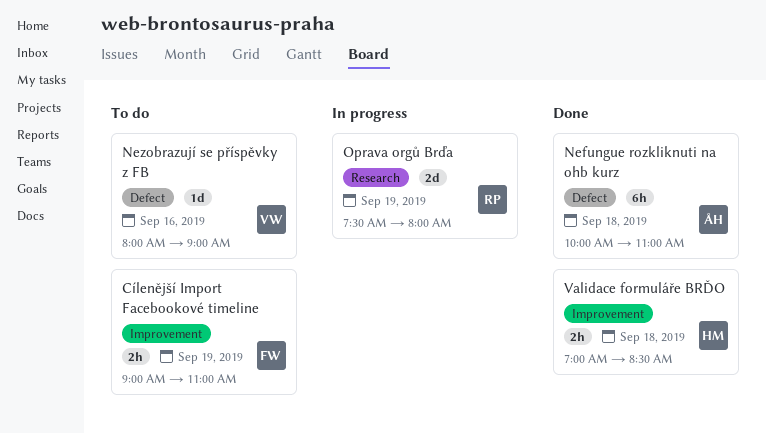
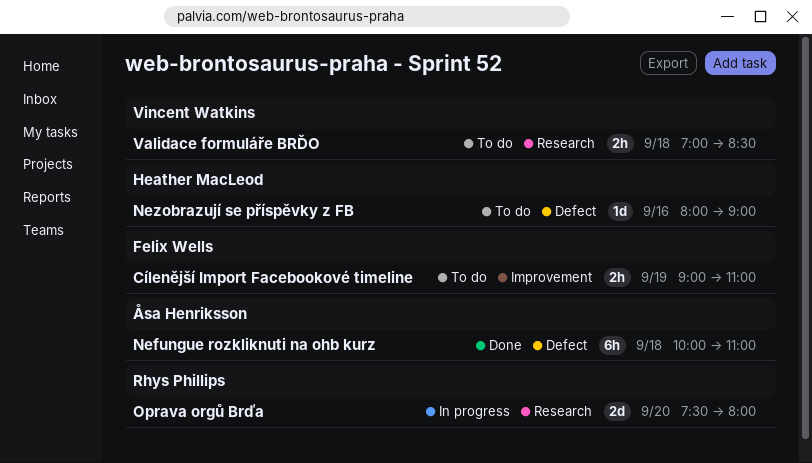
Nezobrazují se příspěvky z FB, owner: Vincent Watkins -> Heather MacLeod
Oprava orgů Brďa, day: Sep 19 -> Sep 20
Validace formuláře BRĎO, status: Done -> To do
Validace formuláře BRĎO, owner: Heather MacLeod -> Vincent Watkins
Validace formuláře BRĎO, label: Improvement -> Research

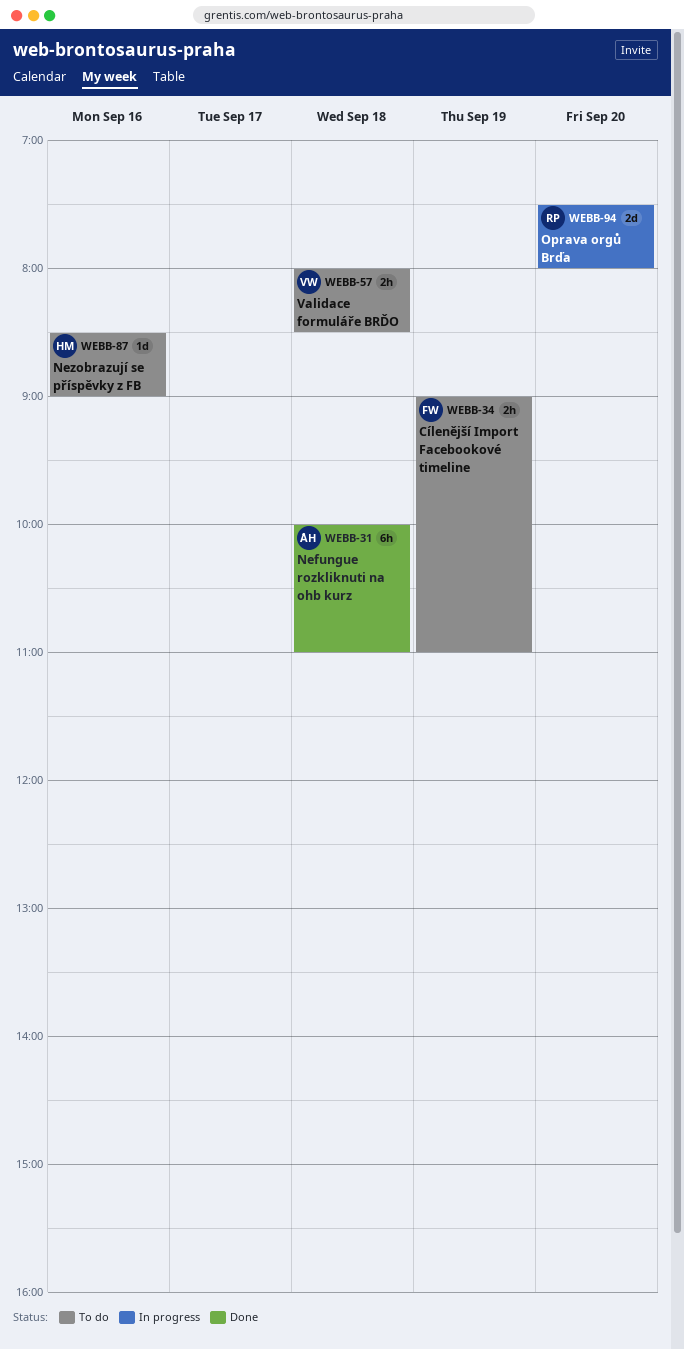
Nezobrazují se příspěvky z FB, begins: 08:00 -> 08:30
Validace formuláře BRĎO, begins: 07:00 -> 08:00

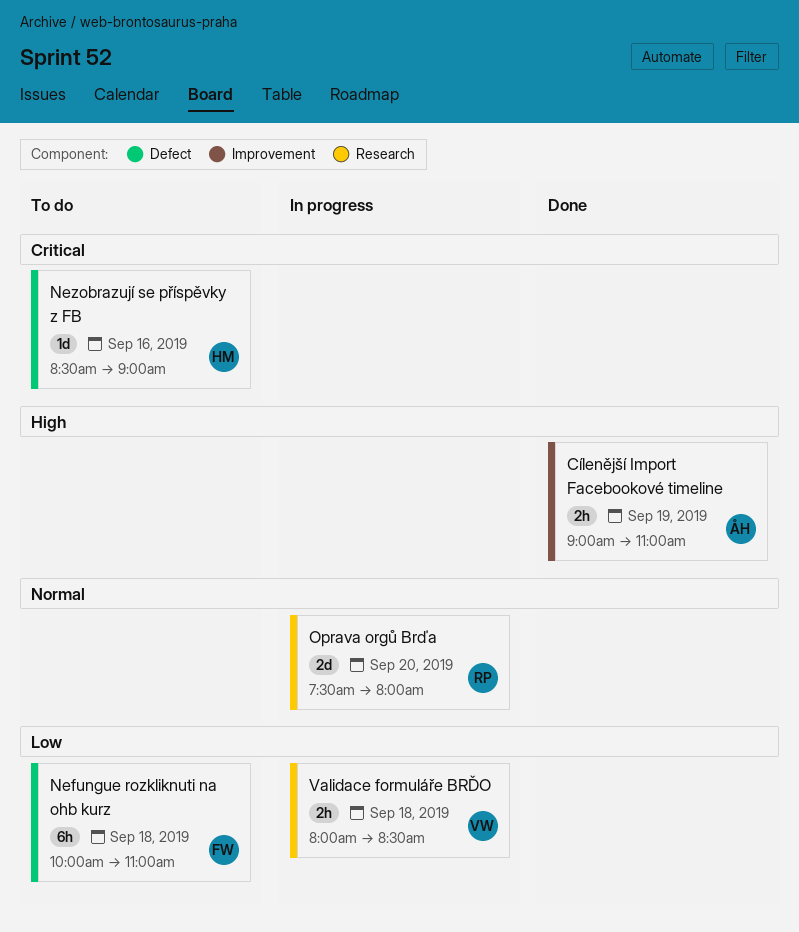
Cílenější Import Facebookové timeline, status: To do -> Done
Cílenější Import Facebookové timeline, owner: FW -> ÅH
Nefungue rozkliknuti na ohb kurz, status: Done -> To do
Nefungue rozkliknuti na ohb kurz, owner: ÅH -> FW
Validace formuláře BRĎO, status: To do -> In progress

